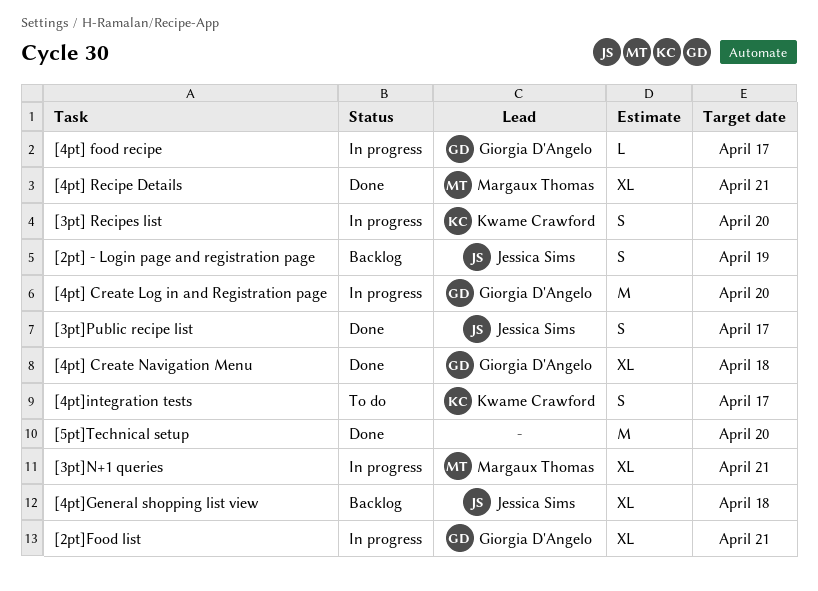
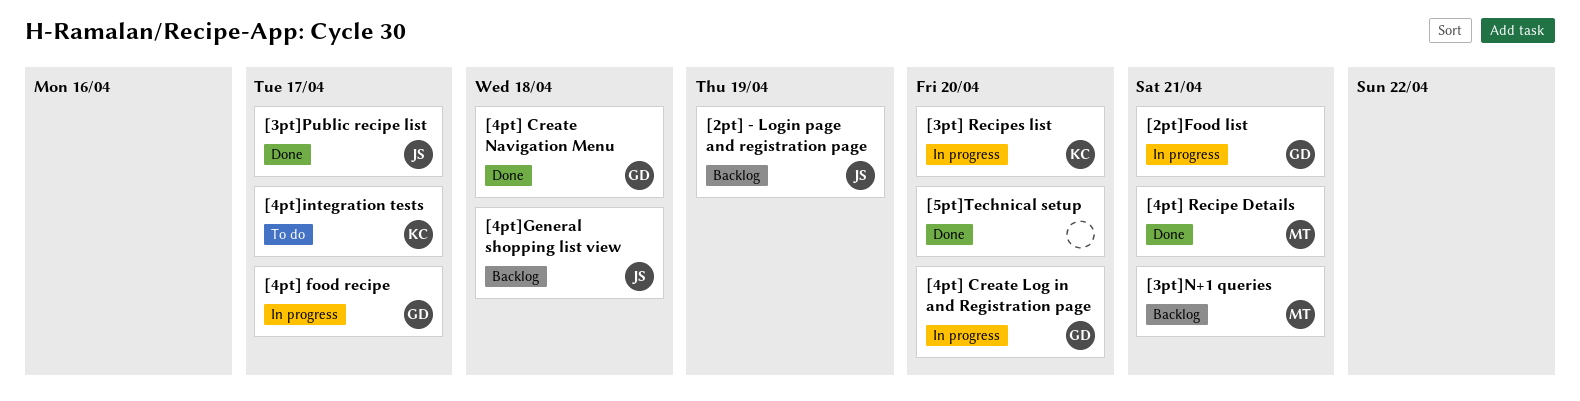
[3pt]N+1 queries, status: In progress -> Backlog

